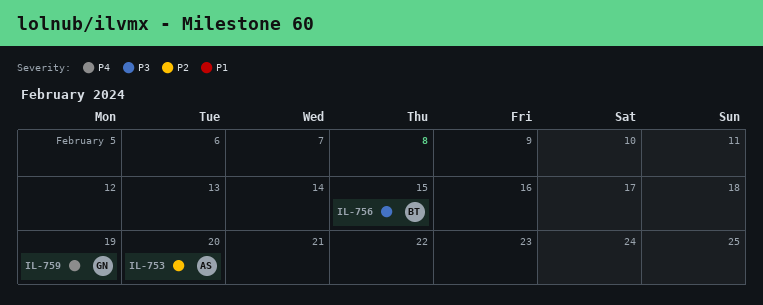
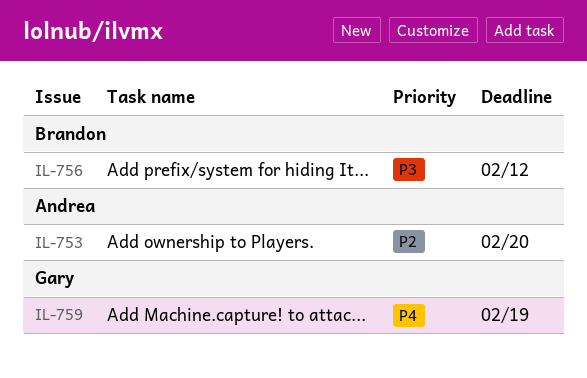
IL-756, due: Feb 15 -> Feb 12

